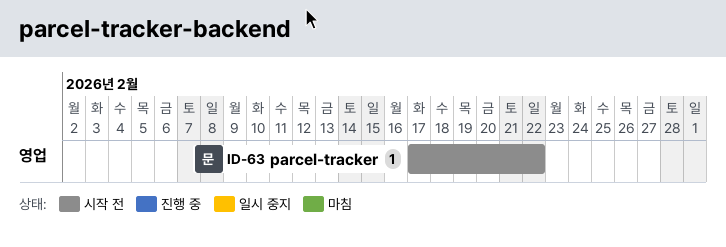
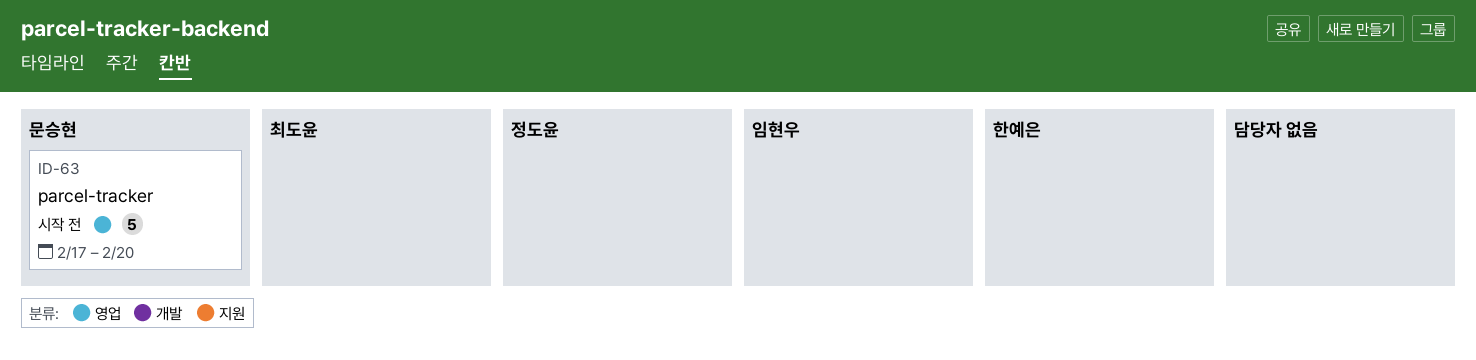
ID-63, estimate: 1 -> 5
ID-63, due: Feb 22 -> Feb 20

